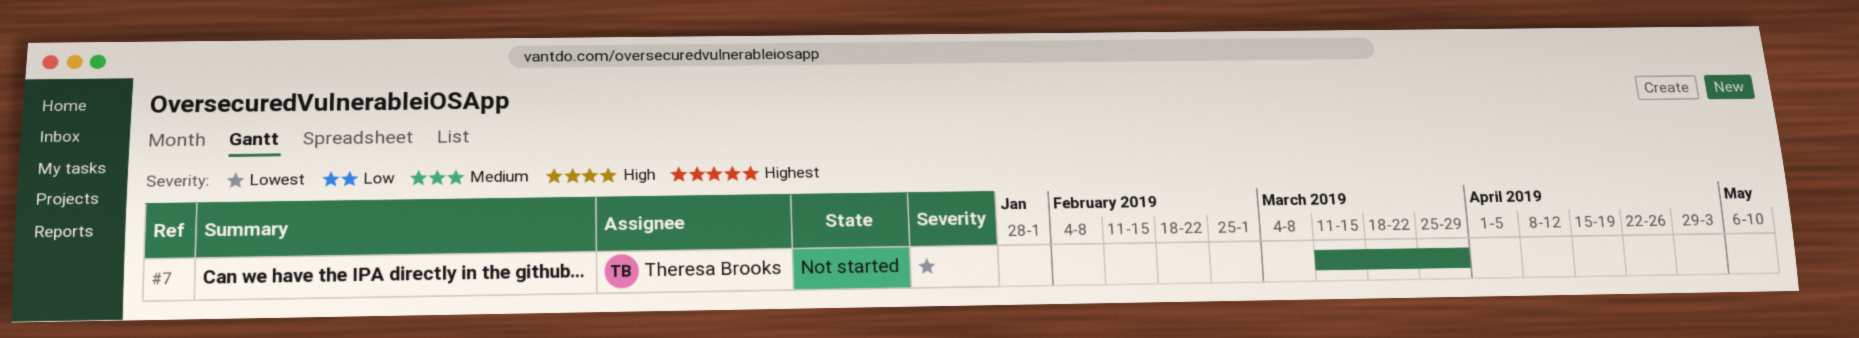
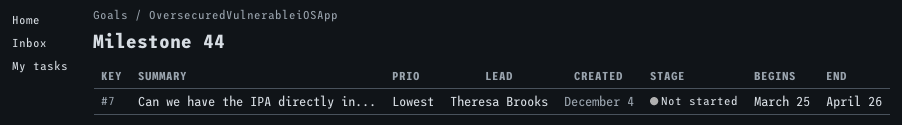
#7, start: Mar 11 -> Mar 25
#7, due: Mar 29 -> Apr 26

